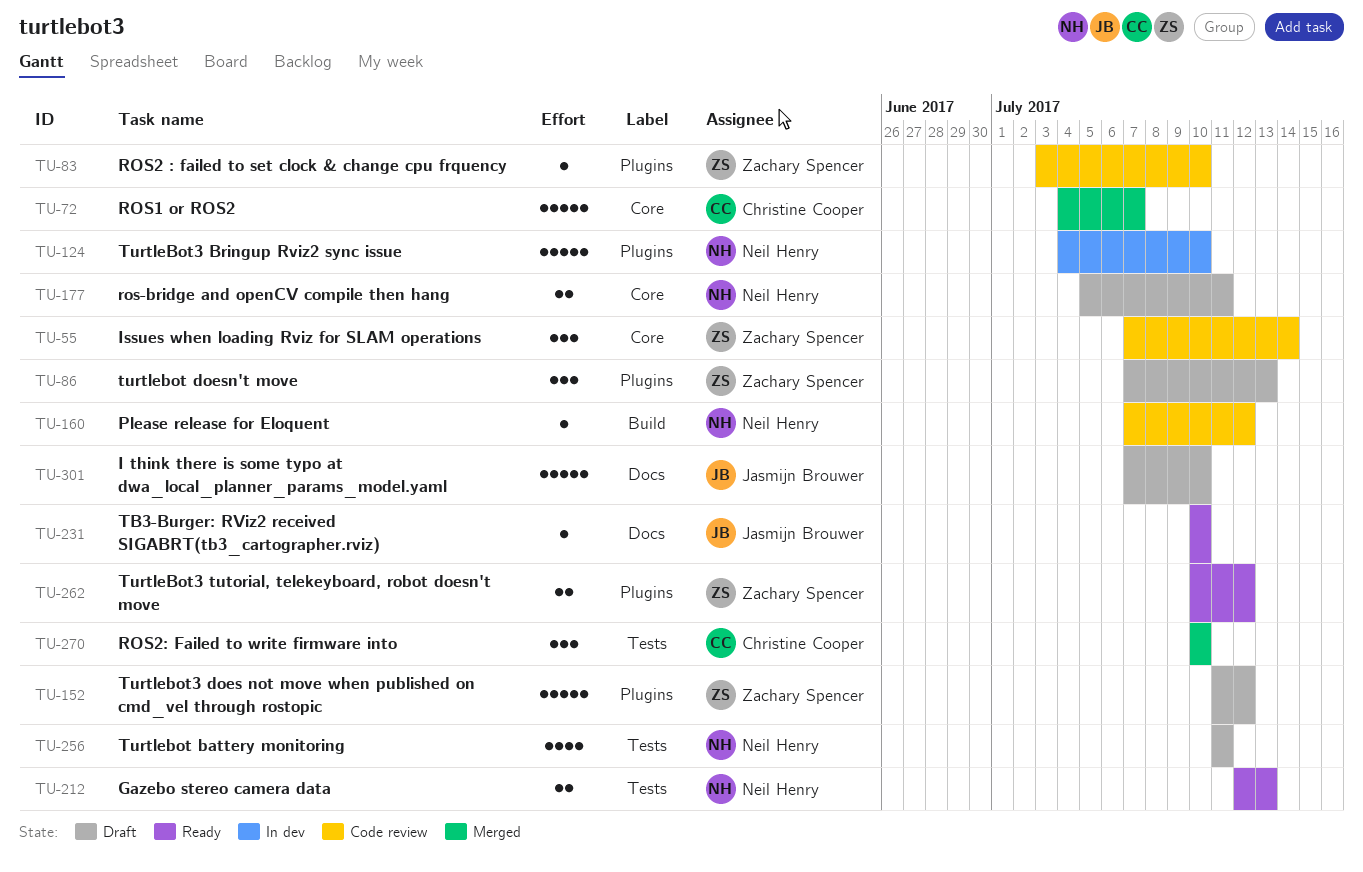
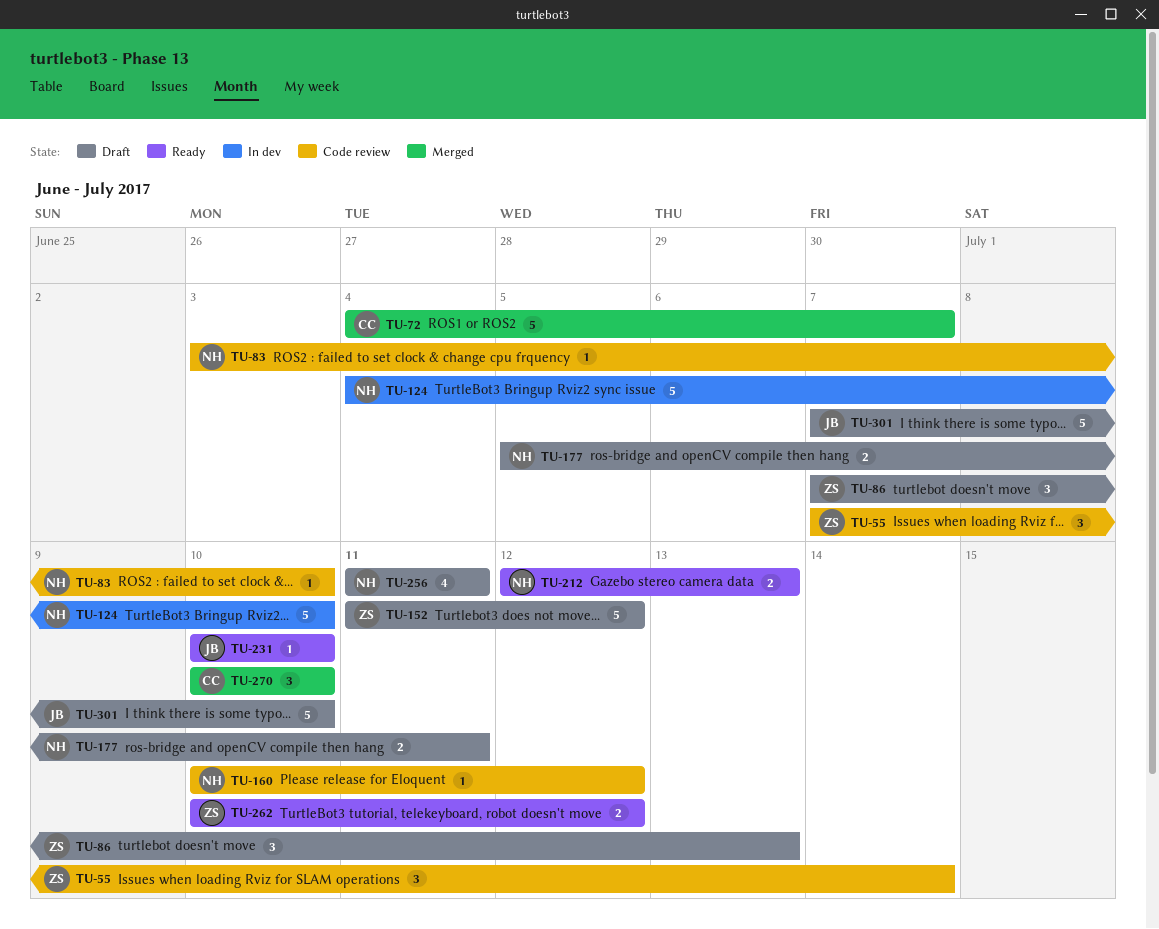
TU-83, owner: Zachary Spencer -> Neil Henry
TU-160, start: Jul 7 -> Jul 10

